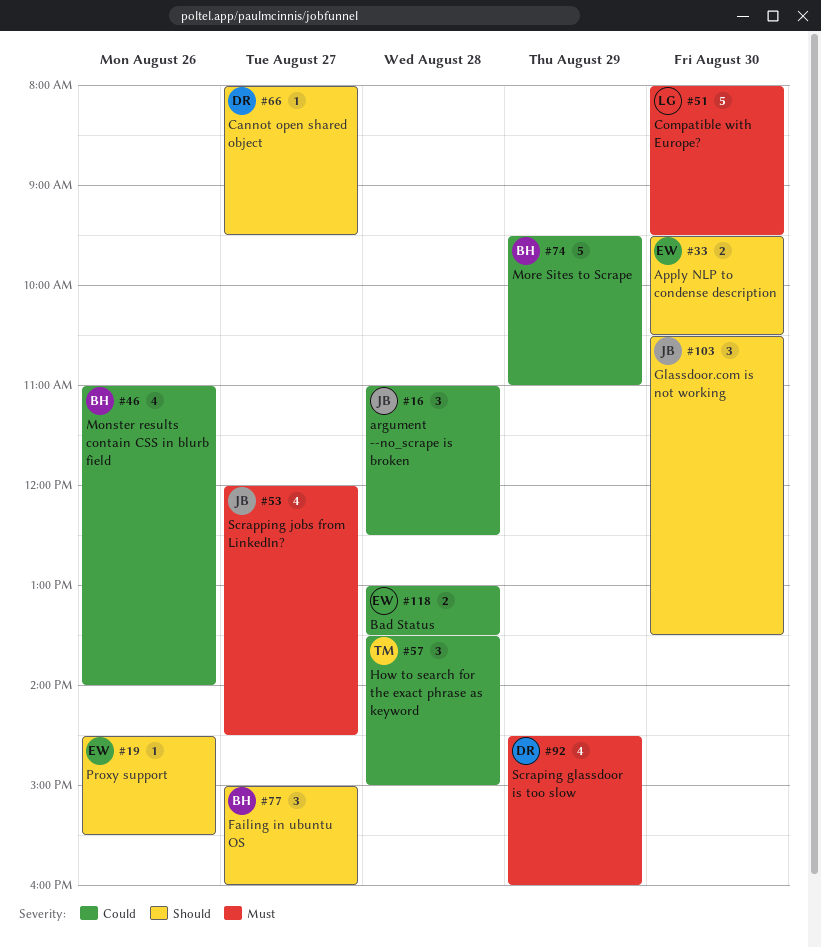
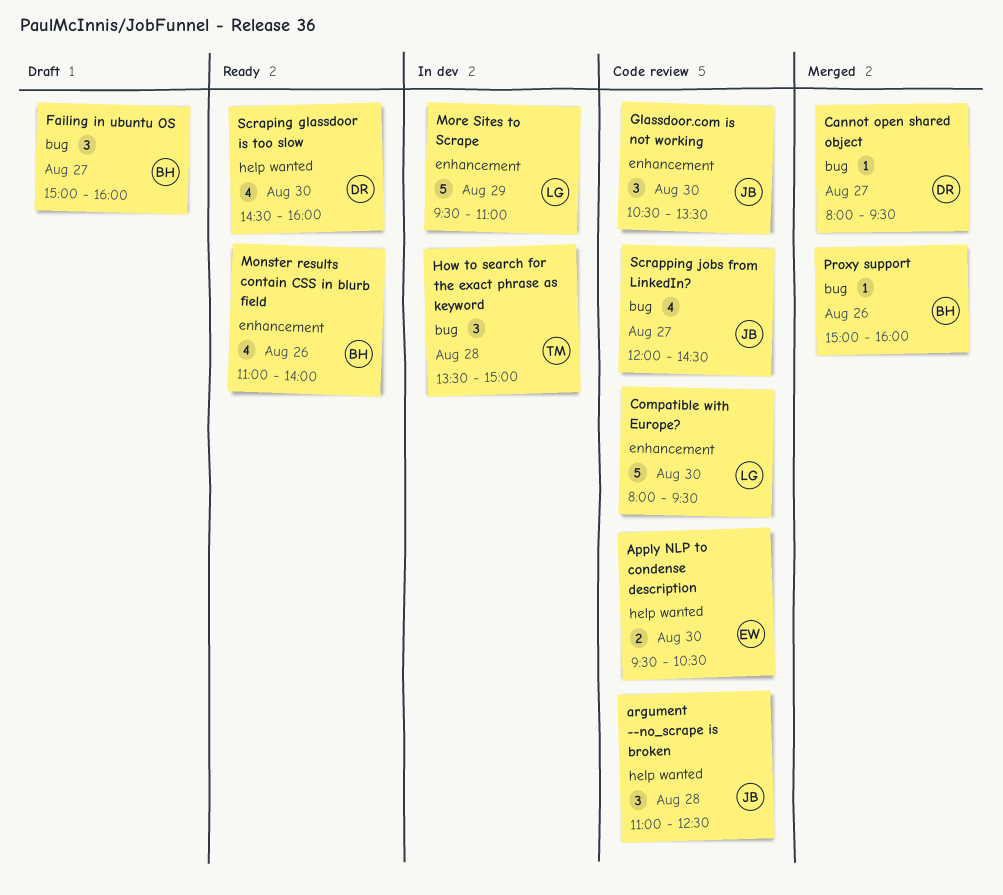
Bad Status: present -> none
More Sites to Scrape, owner: BH -> LG
Proxy support, owner: EW -> BH
Proxy support, begins: 14:30 -> 15:00
Proxy support, ends: 15:30 -> 16:00
Scraping glassdoor is too slow, day: Aug 29 -> Aug 30

